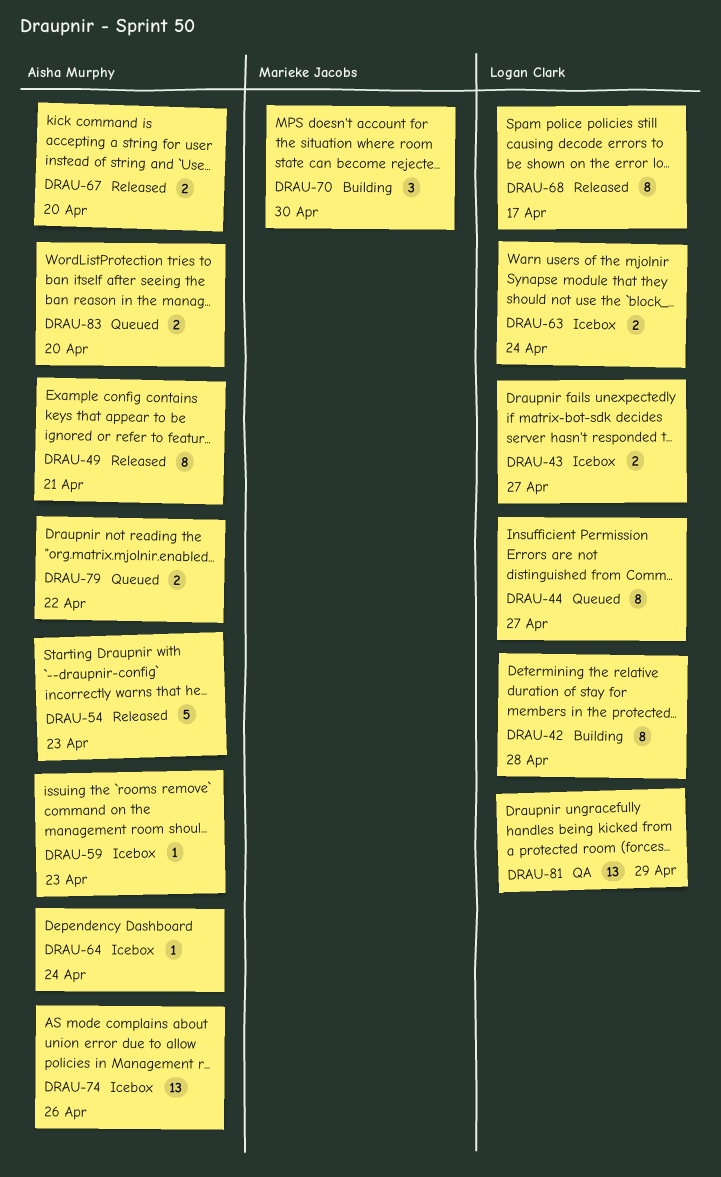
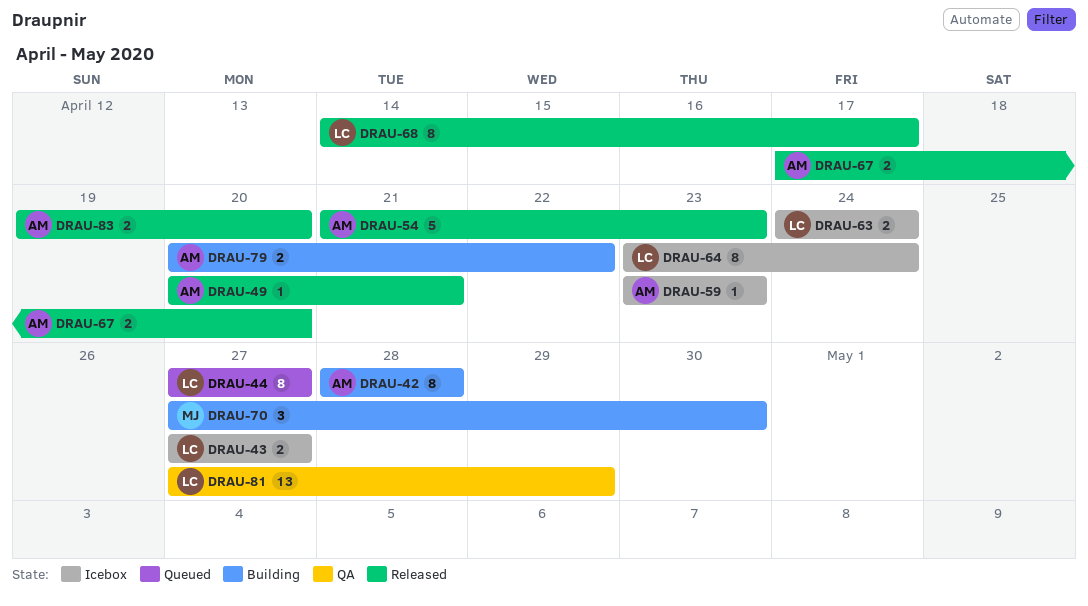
DRAU-42, owner: Logan Clark -> Aisha Murphy
DRAU-49, estimate: 8 -> 1
DRAU-64, owner: Aisha Murphy -> Logan Clark
DRAU-64, estimate: 1 -> 8
DRAU-74: present -> none
DRAU-79, status: Queued -> Building
DRAU-83, status: Queued -> Released

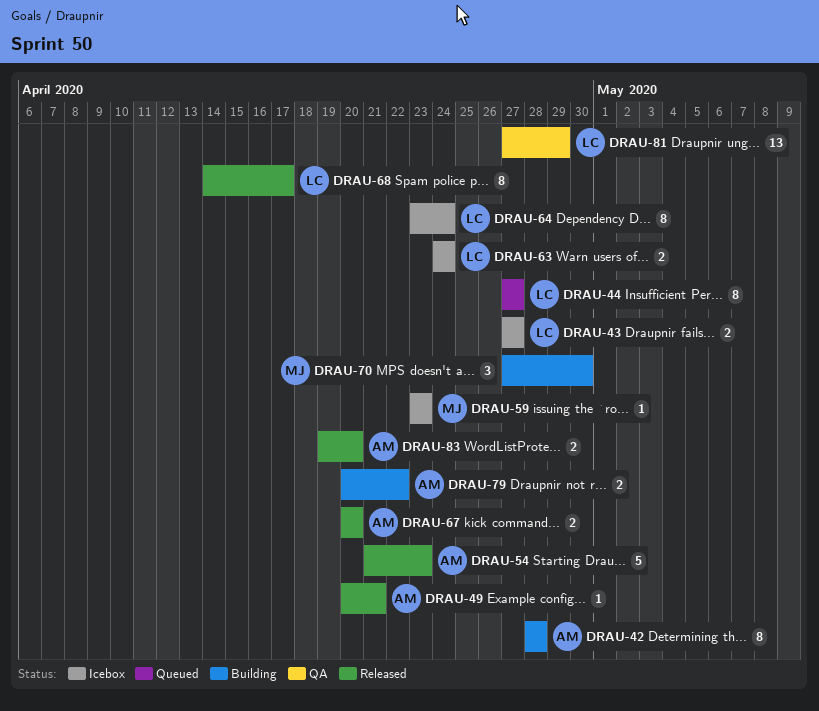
DRAU-59, owner: AM -> MJ
DRAU-67, start: Apr 17 -> Apr 20

